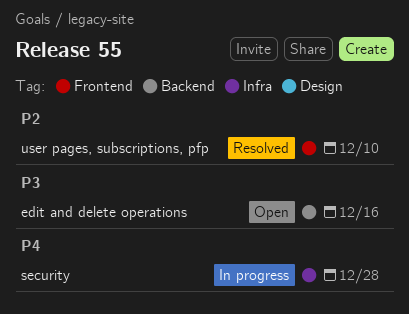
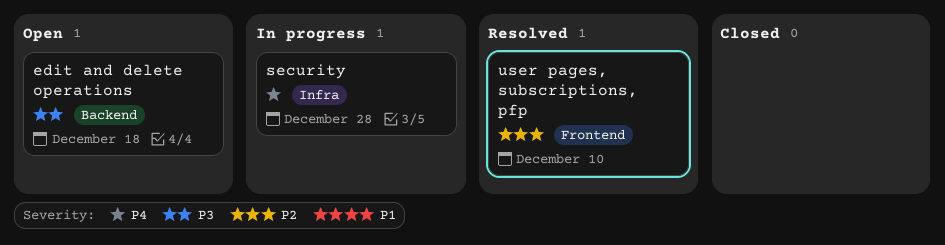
edit and delete operations, due: Dec 16 -> Dec 18

